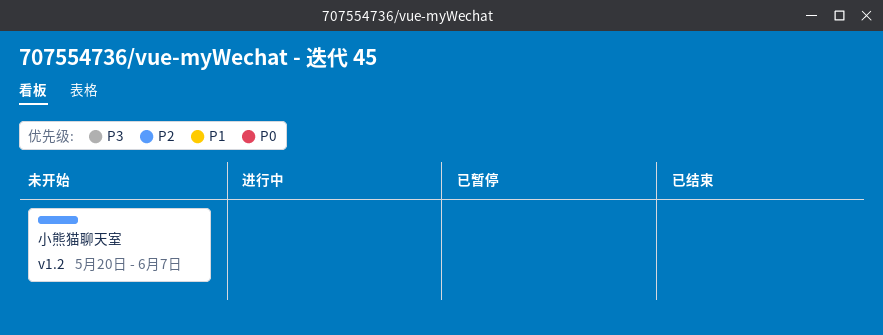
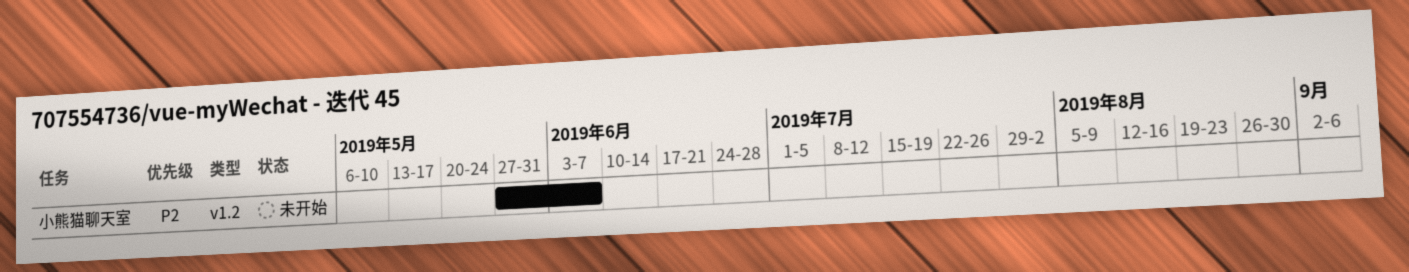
小熊猫聊天室, start: May 20 -> May 27

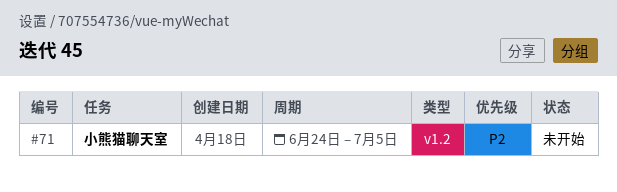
小熊猫聊天室, start: May 27 -> Jun 24
小熊猫聊天室, due: Jun 7 -> Jul 5

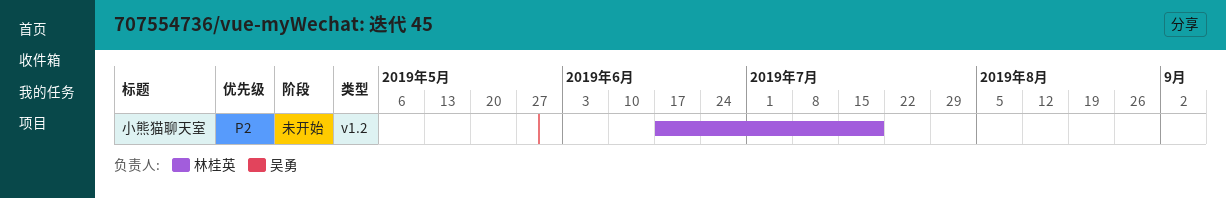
小熊猫聊天室, start: Jun 24 -> Jun 17
小熊猫聊天室, due: Jul 5 -> Jul 19

